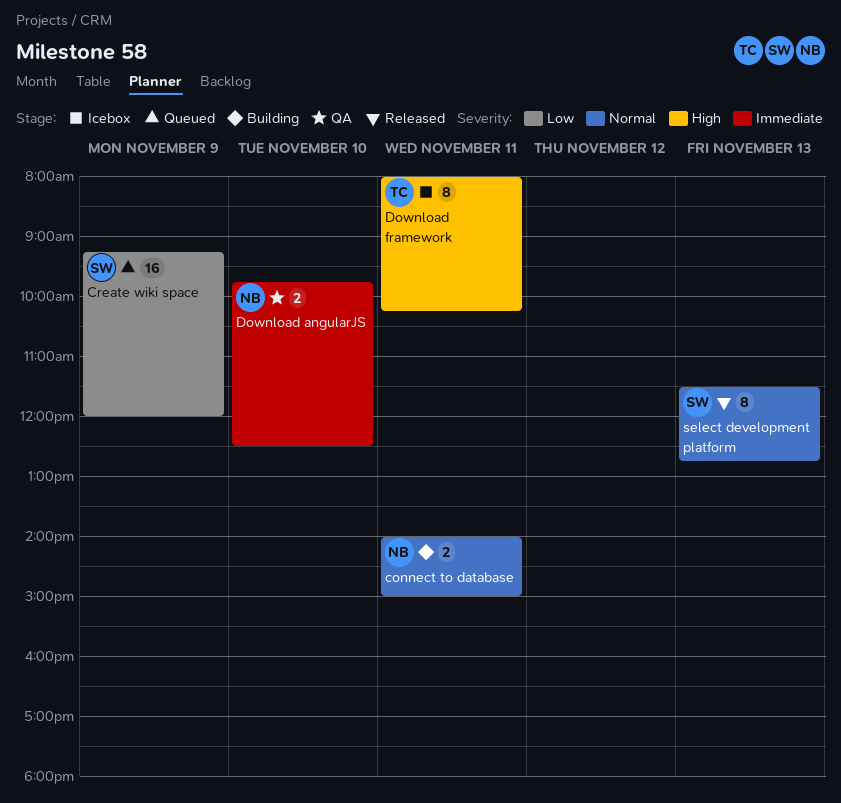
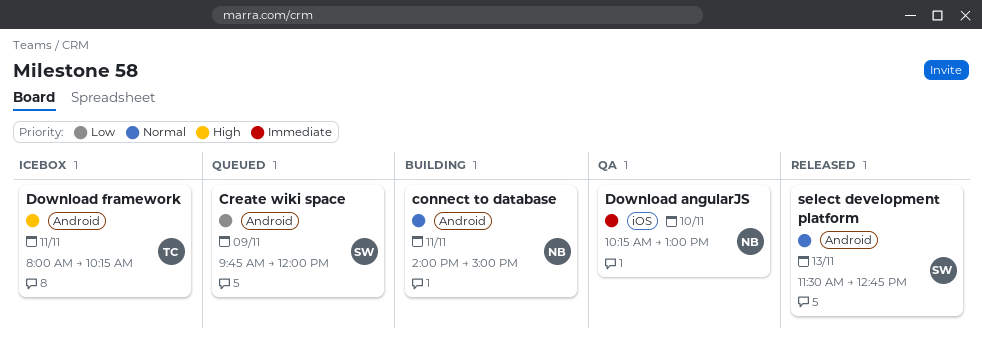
Create wiki space, begins: 09:15 -> 09:45
Download angularJS, begins: 09:45 -> 10:15
Download angularJS, ends: 12:30 -> 13:00

